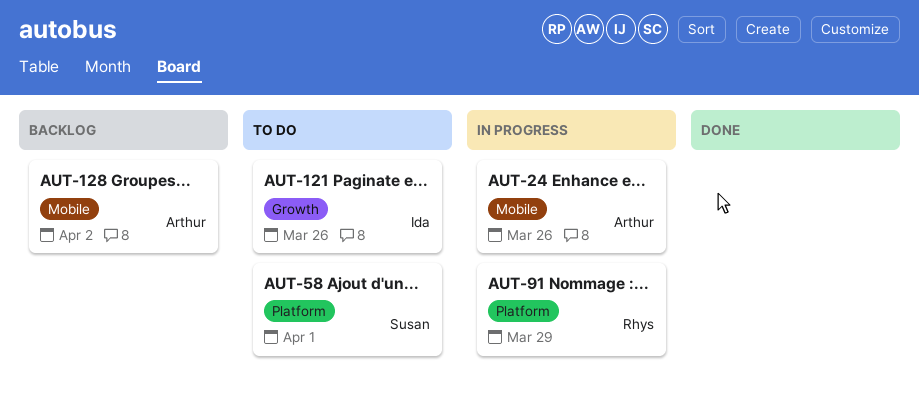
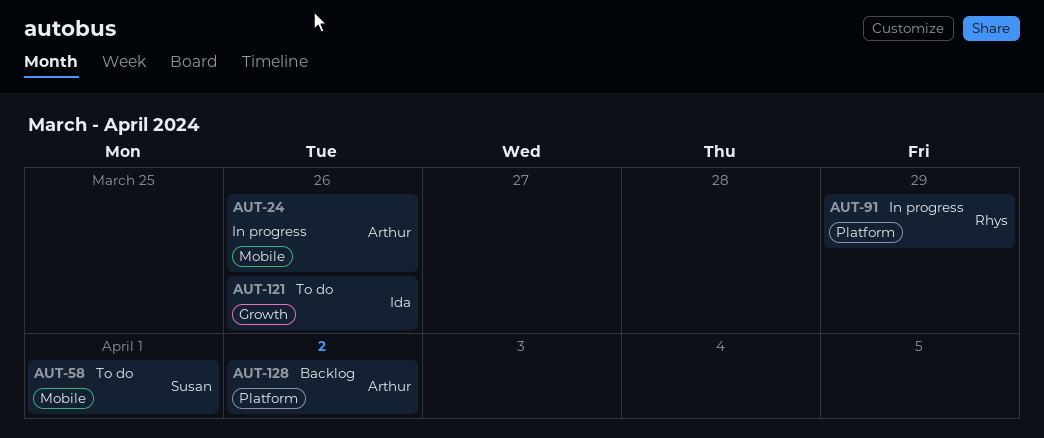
AUT-58, label: Platform -> Mobile
AUT-128, label: Mobile -> Platform

